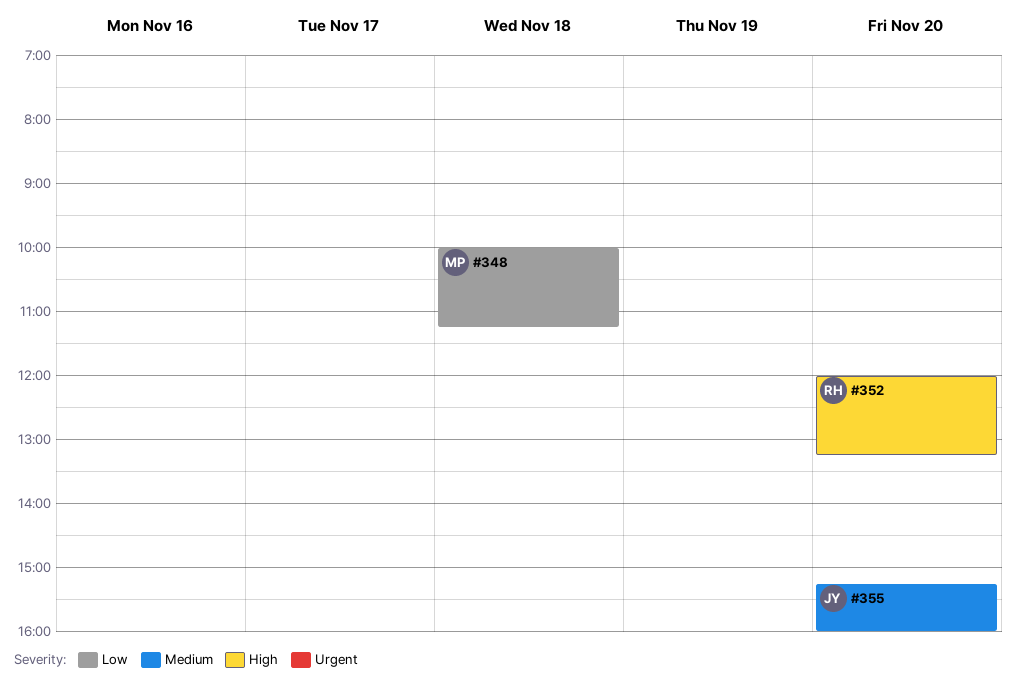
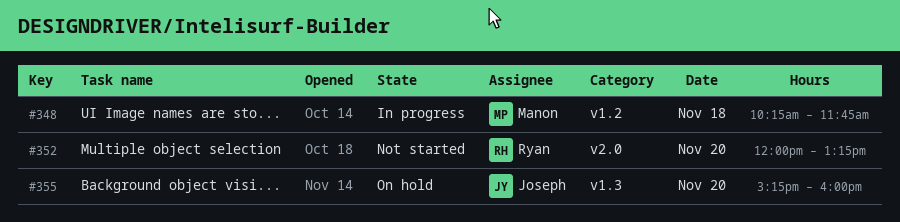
#348, begins: 10:00 -> 10:15
#348, ends: 11:15 -> 11:45

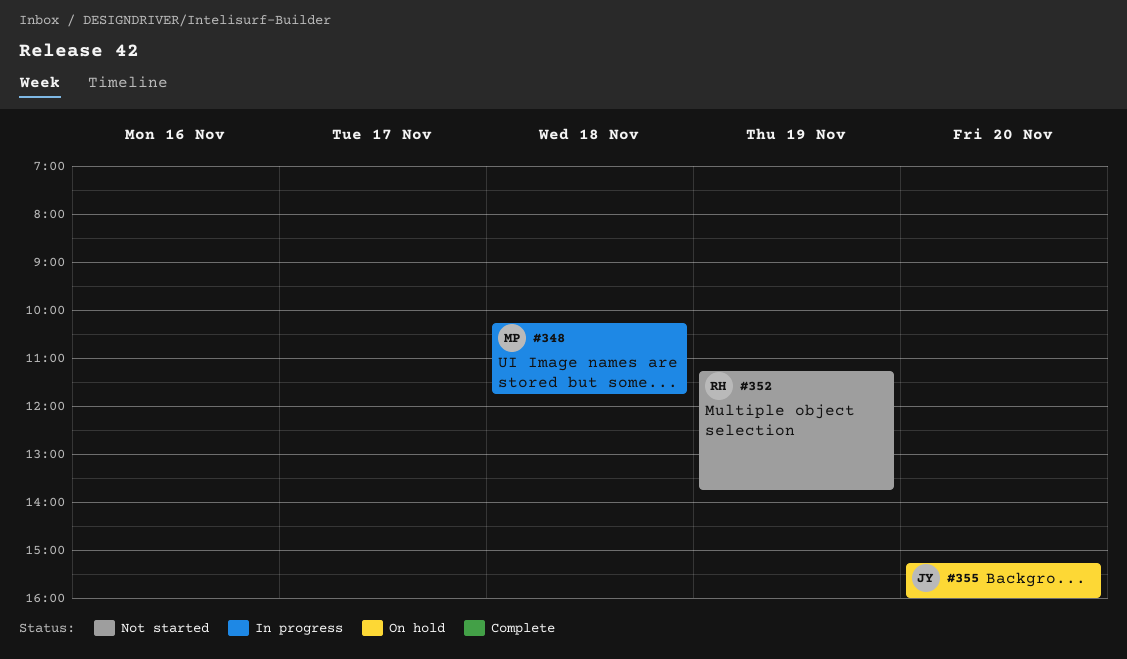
#352, day: Nov 20 -> Nov 19
#352, begins: 12:00 -> 11:15
#352, ends: 13:15 -> 13:45

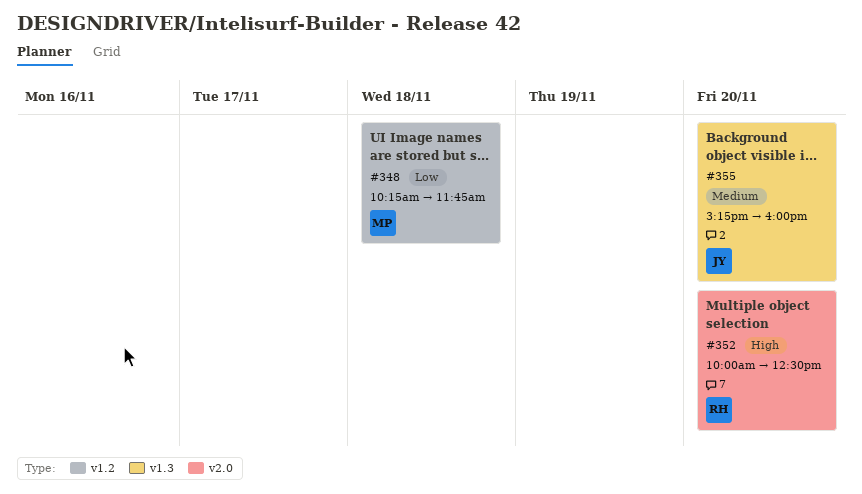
#352, day: Nov 19 -> Nov 20
#352, begins: 11:15 -> 10:00
#352, ends: 13:45 -> 12:30

